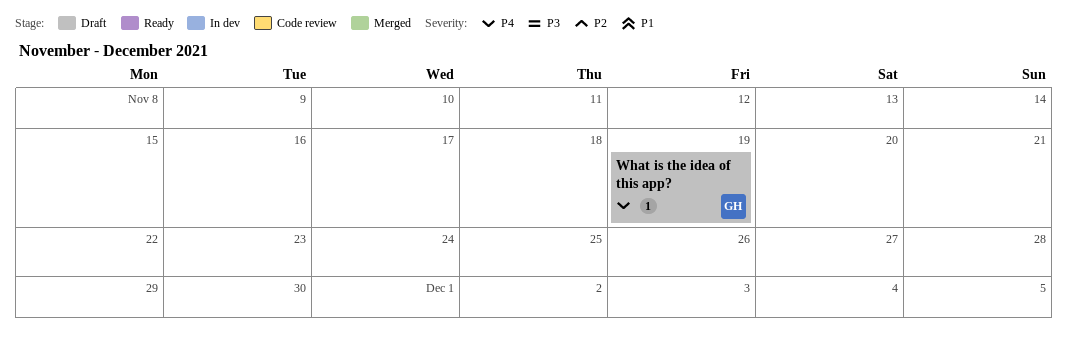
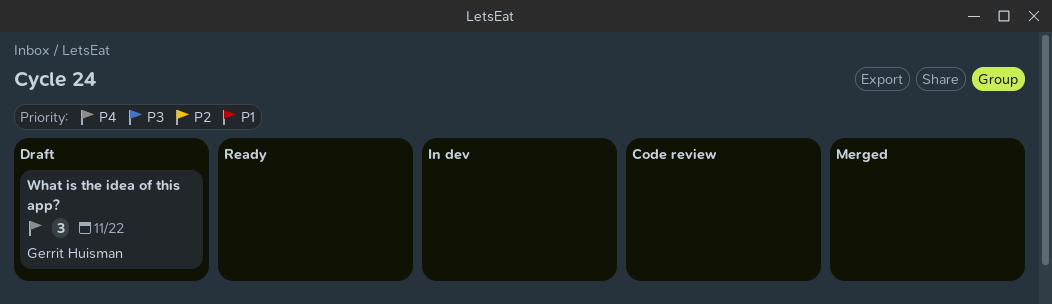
What is the idea of this app?, estimate: 1 -> 3
What is the idea of this app?, due: Nov 19 -> Nov 22

